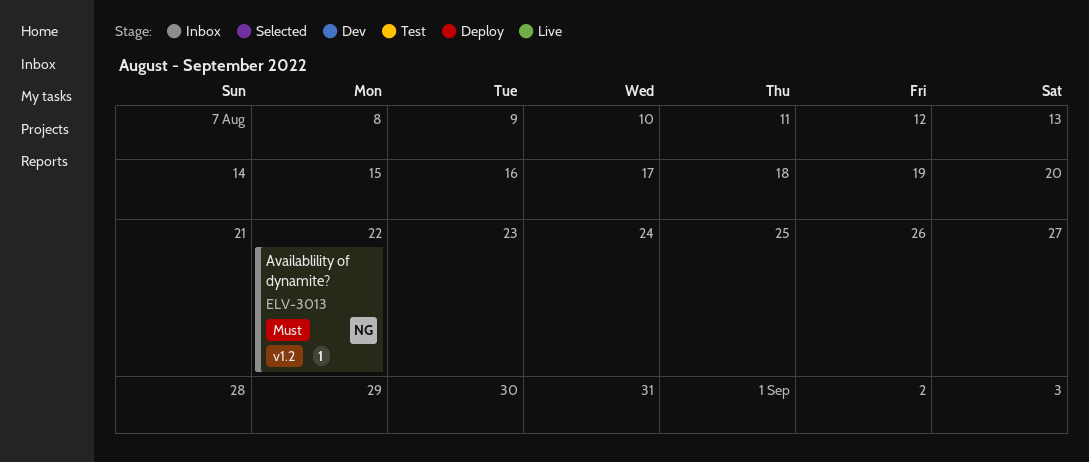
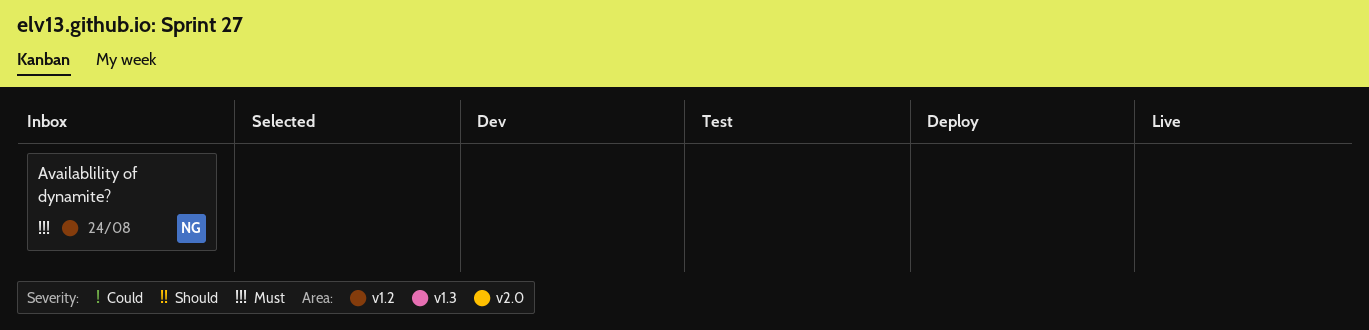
Availablility of dynamite?, due: Aug 22 -> Aug 24

